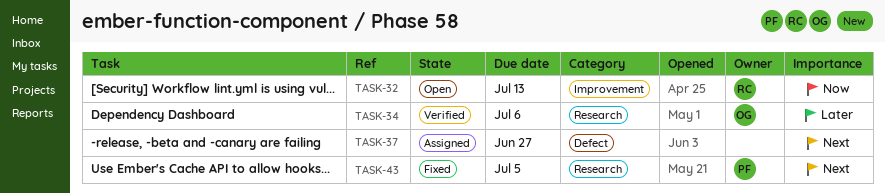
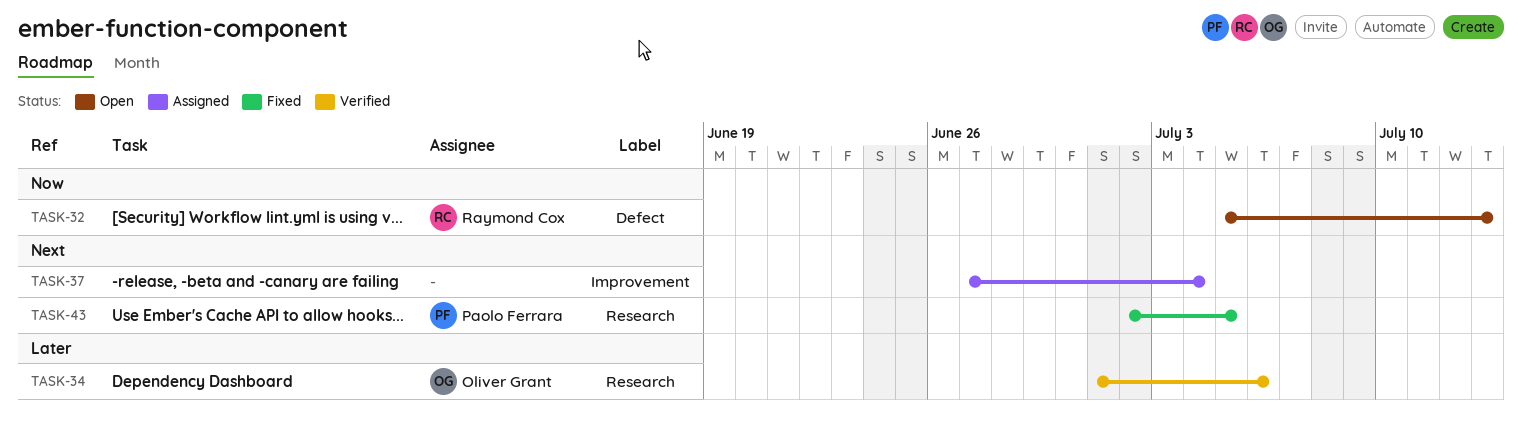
TASK-32, label: Improvement -> Defect
TASK-37, label: Defect -> Improvement
TASK-37, due: Jun 27 -> Jul 4

